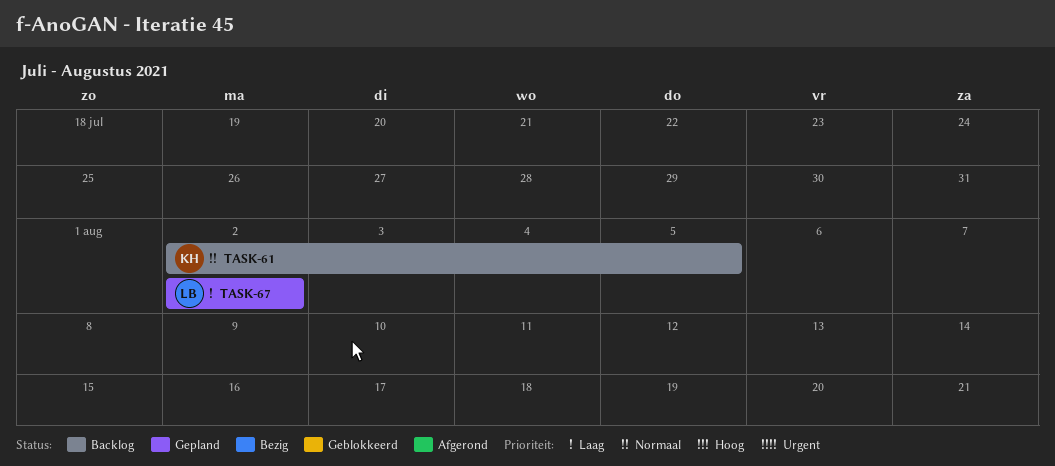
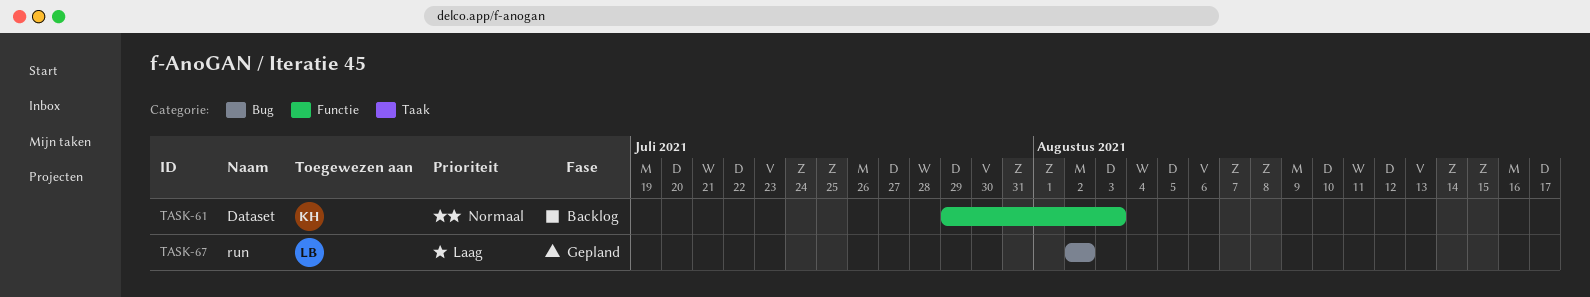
TASK-61, start: Aug 2 -> Jul 29
TASK-61, due: Aug 5 -> Aug 3

